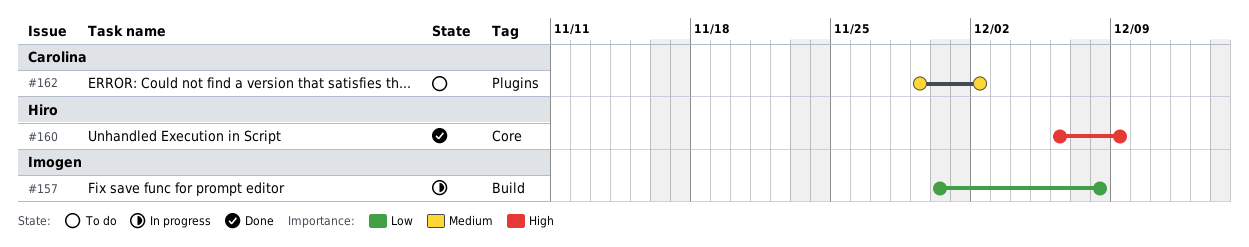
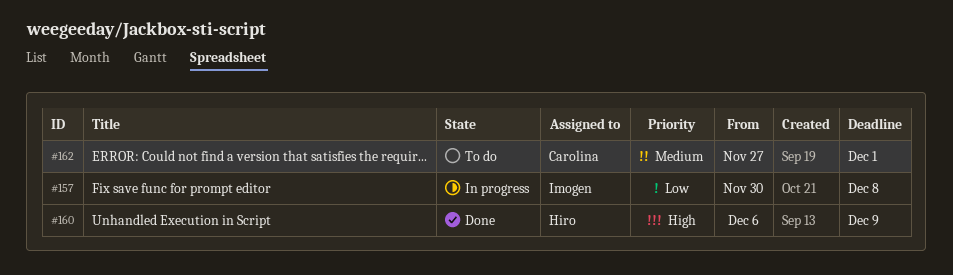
#162, start: Nov 29 -> Nov 27
#162, due: Dec 2 -> Dec 1

